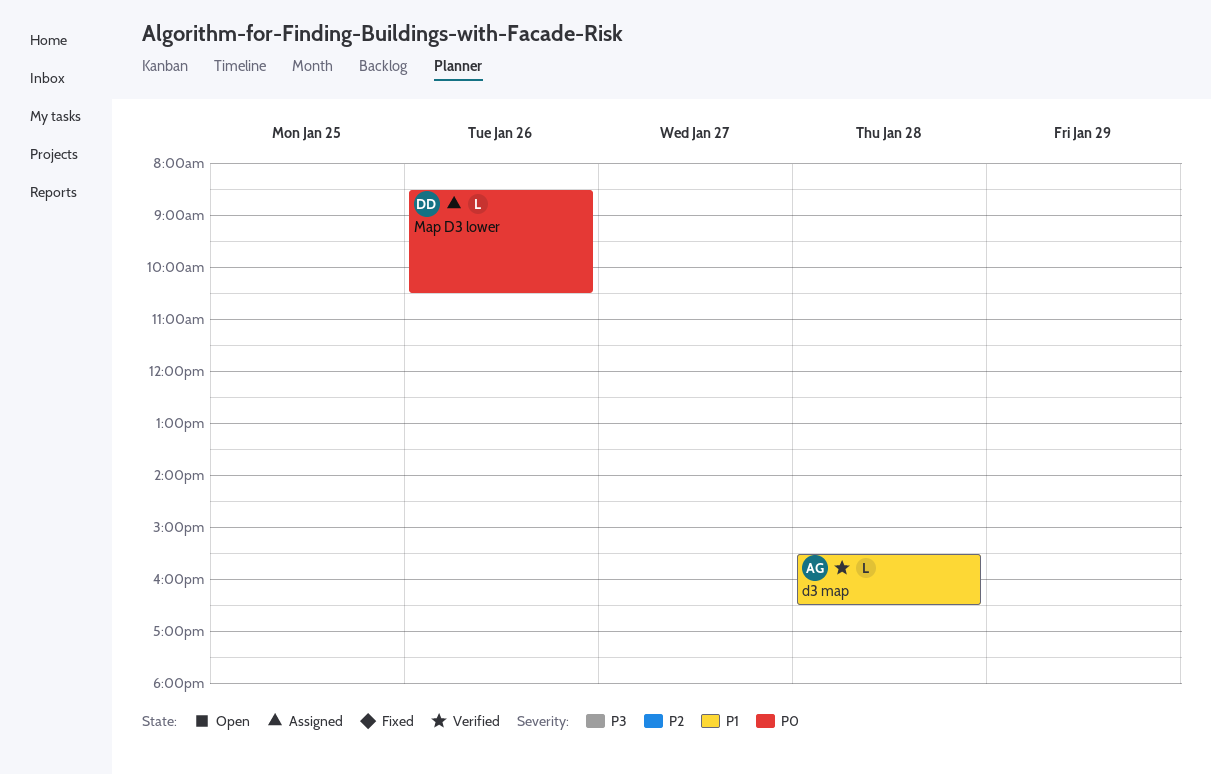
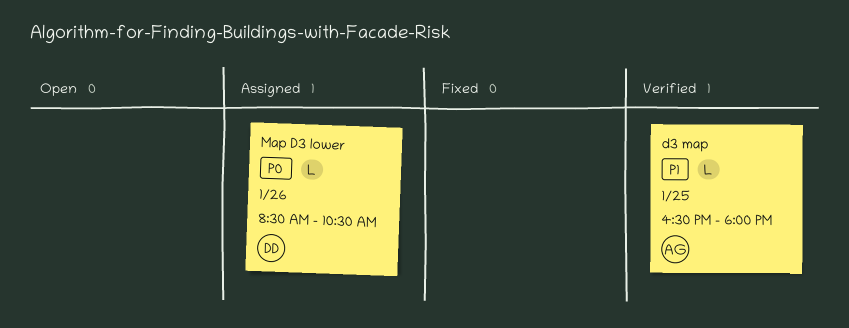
d3 map, day: Jan 28 -> Jan 25
d3 map, begins: 15:30 -> 16:30
d3 map, ends: 16:30 -> 18:00

